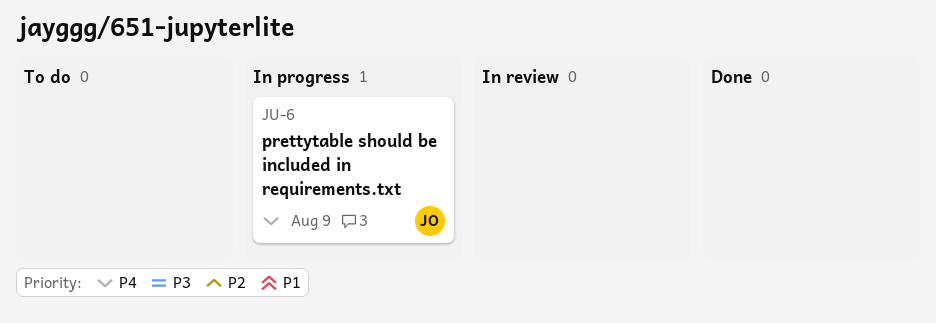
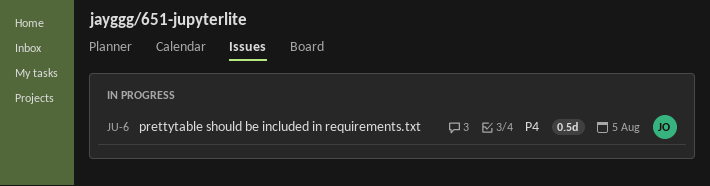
JU-6, due: Aug 9 -> Aug 5

